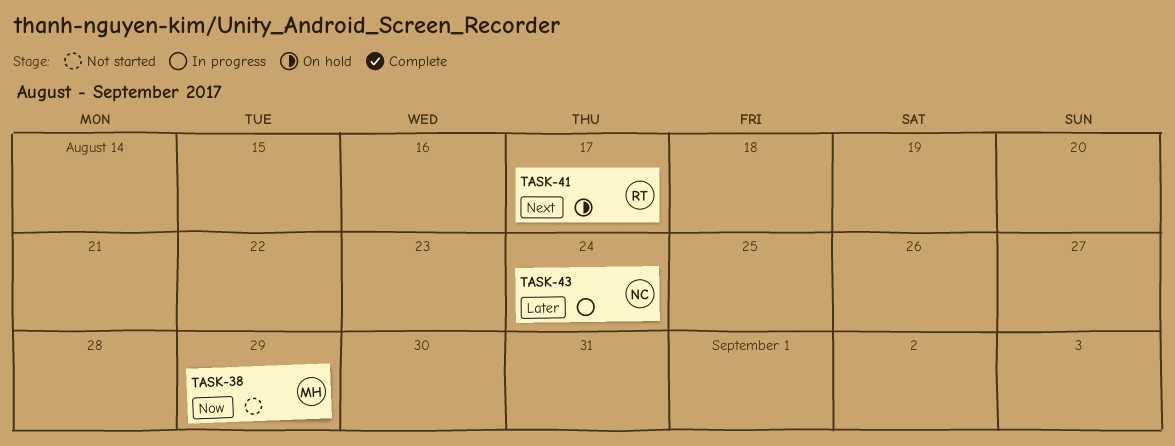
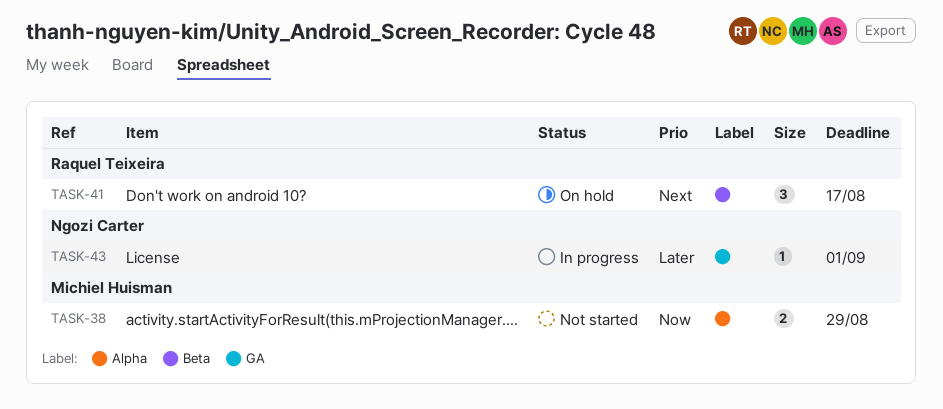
TASK-43, due: Aug 24 -> Sep 1

